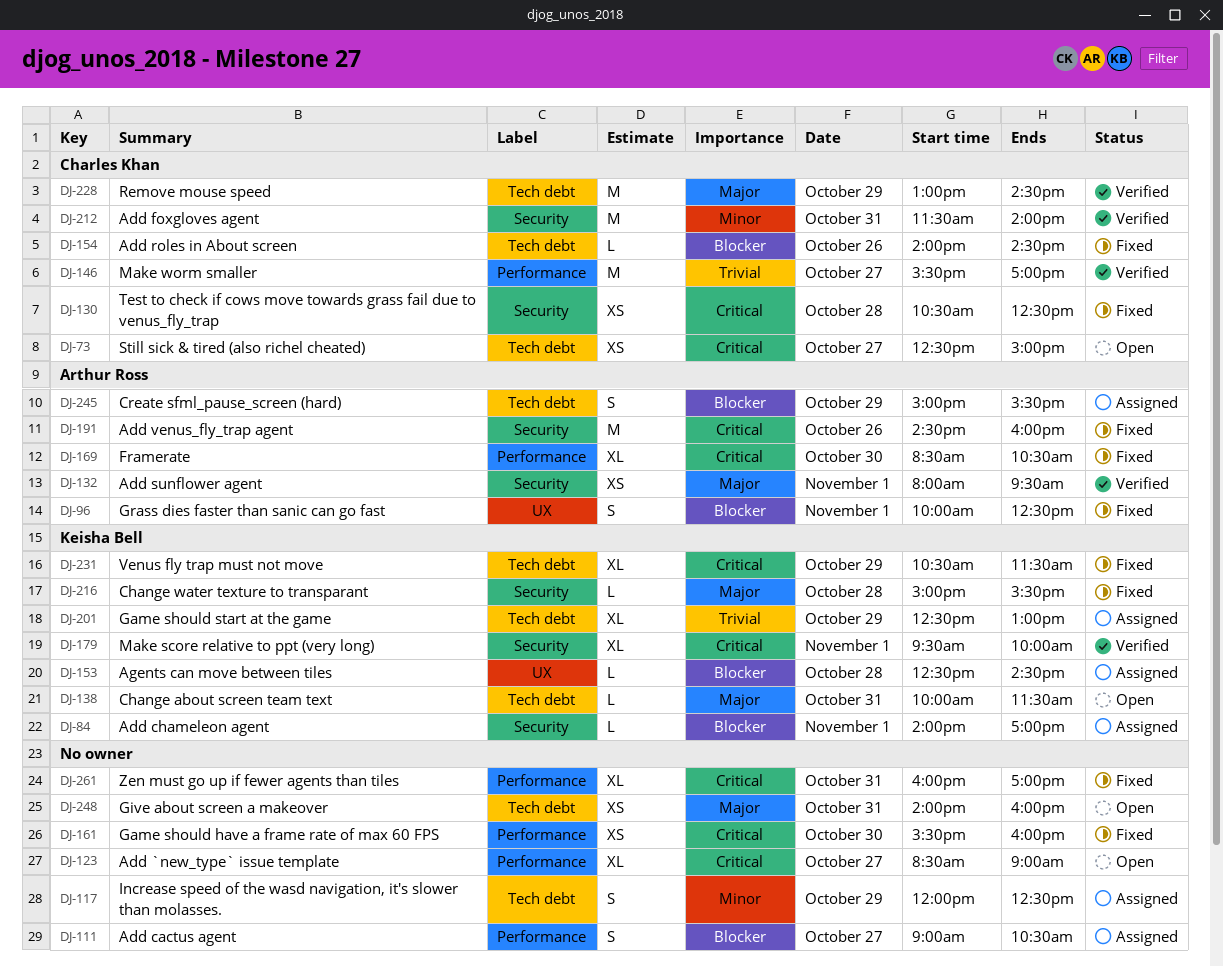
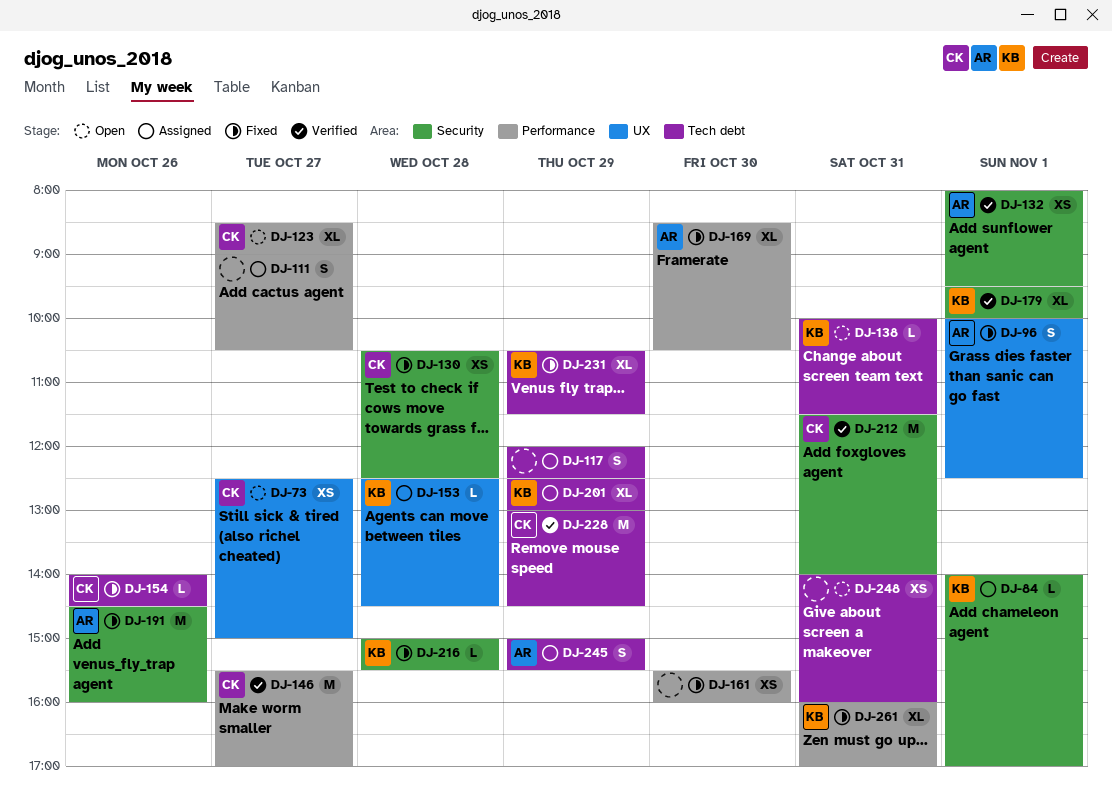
DJ-73, label: Tech debt -> UX
DJ-123, owner: none -> Charles Khan
DJ-261, owner: none -> Keisha Bell

